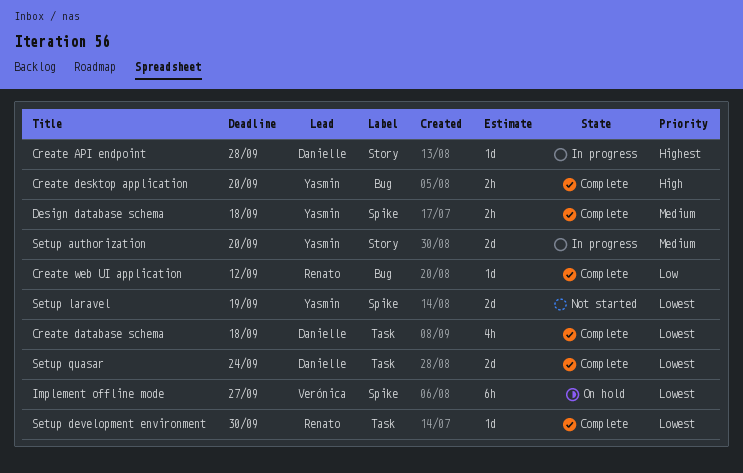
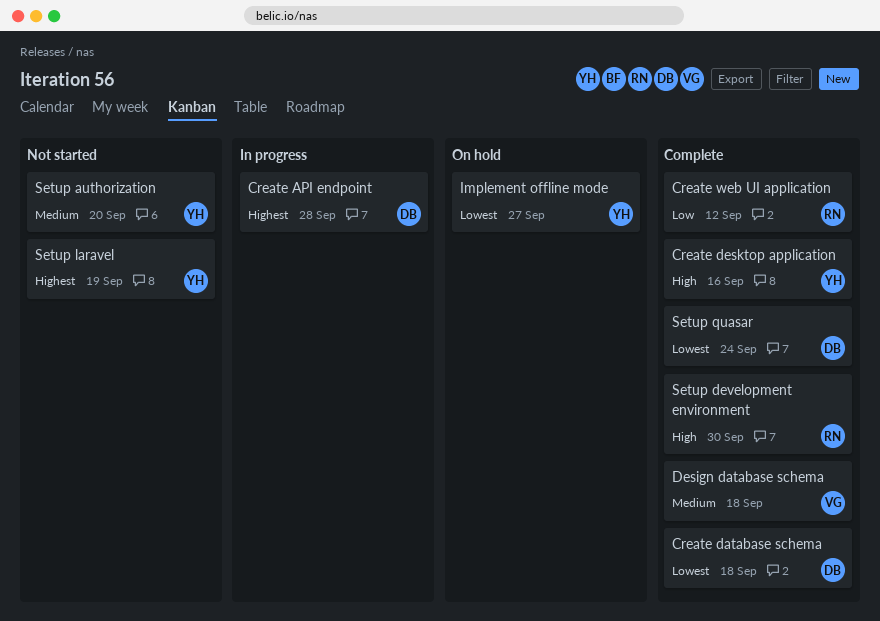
Create desktop application, due: Sep 20 -> Sep 16
Design database schema, owner: Yasmin -> Verónica
Implement offline mode, owner: Verónica -> Yasmin
Setup authorization, status: In progress -> Not started
Setup development environment, priority: Lowest -> High
Setup laravel, priority: Lowest -> Highest

